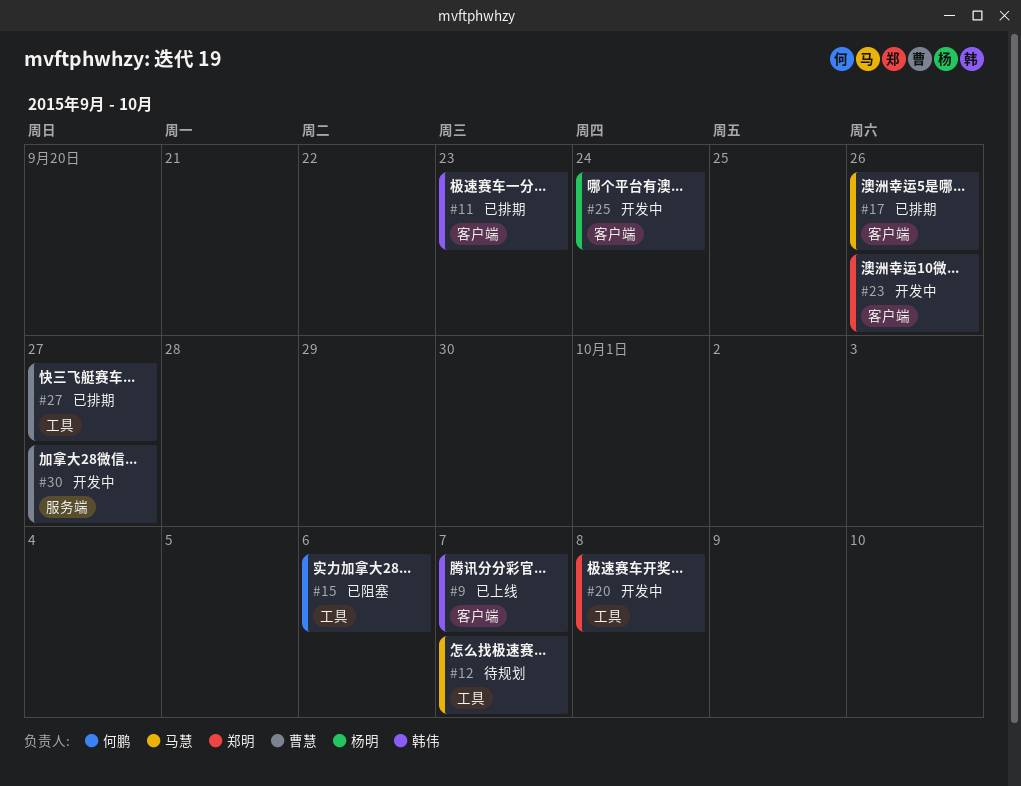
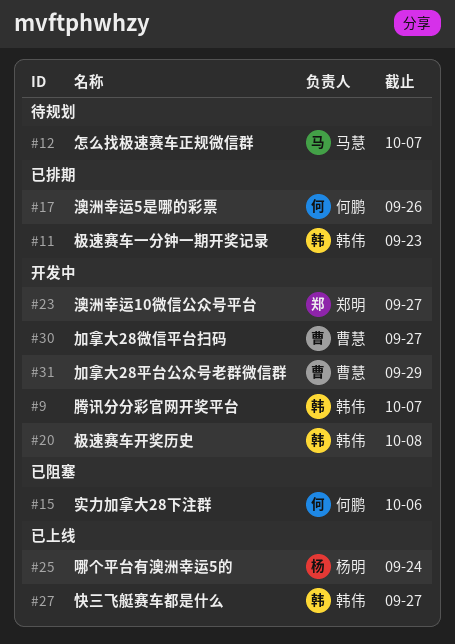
#9, status: 已上线 -> 开发中
#17, owner: 马慧 -> 何鹏
#20, owner: 郑明 -> 韩伟
#23, due: Sep 26 -> Sep 27
#25, status: 开发中 -> 已上线
#27, status: 已排期 -> 已上线
#27, owner: 曹慧 -> 韩伟
#31: none -> present

